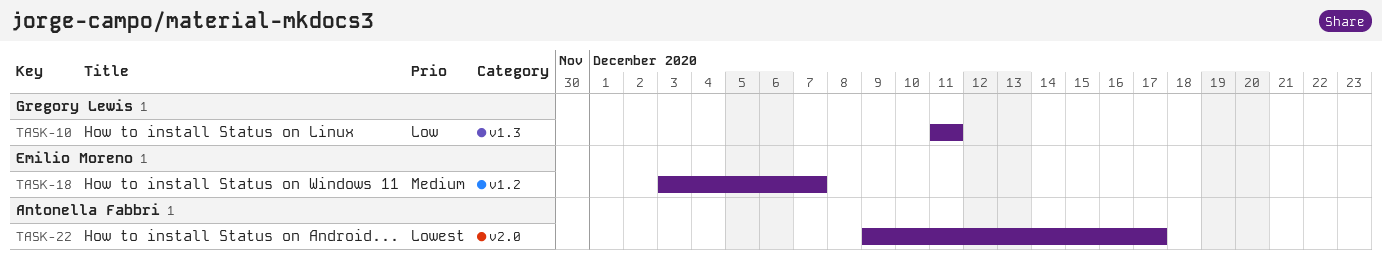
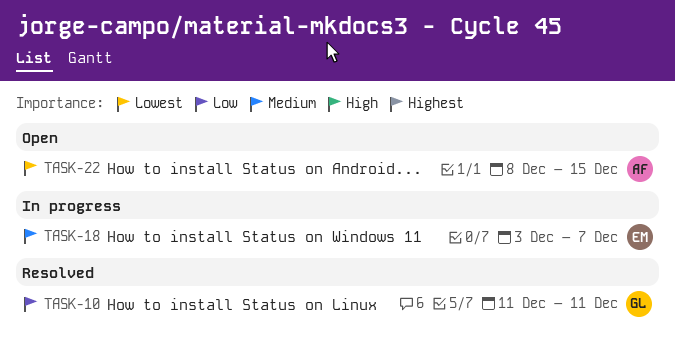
TASK-22, start: Dec 9 -> Dec 8
TASK-22, due: Dec 17 -> Dec 15

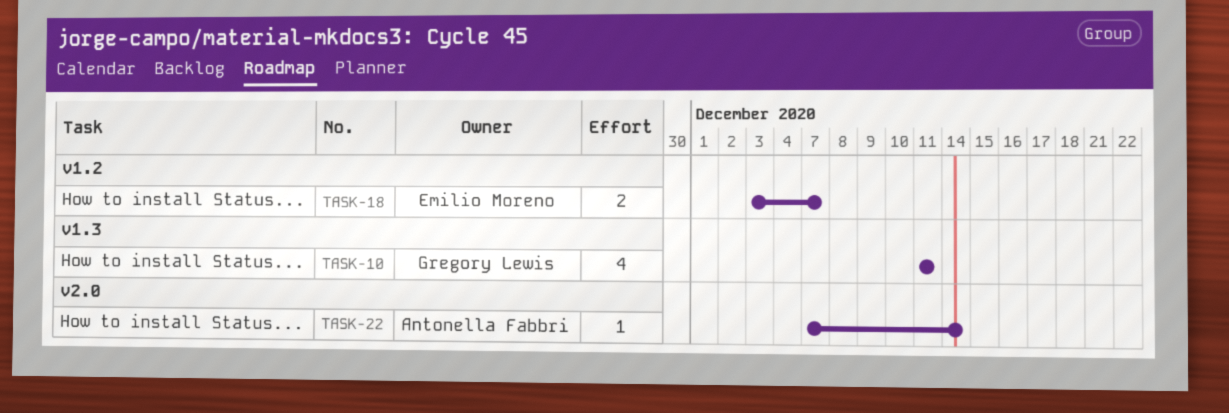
TASK-22, start: Dec 8 -> Dec 7
TASK-22, due: Dec 15 -> Dec 14

